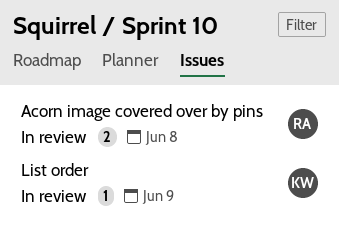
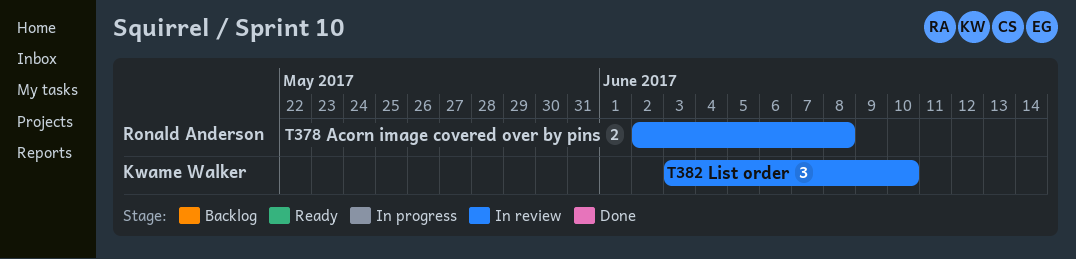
List order, estimate: 1 -> 3
List order, due: Jun 9 -> Jun 10

